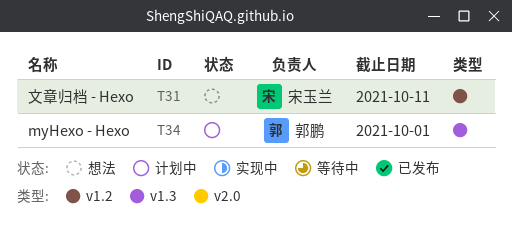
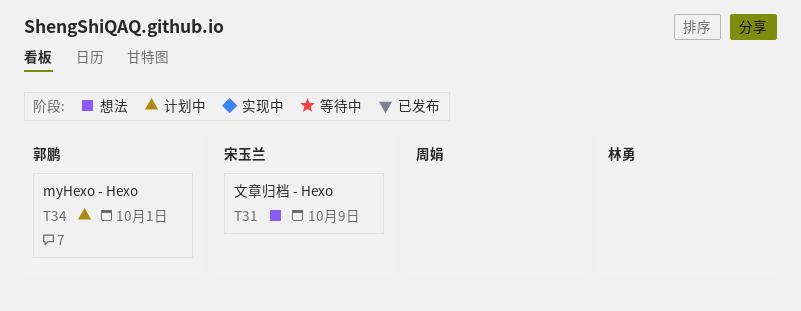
T31, due: Oct 11 -> Oct 9

